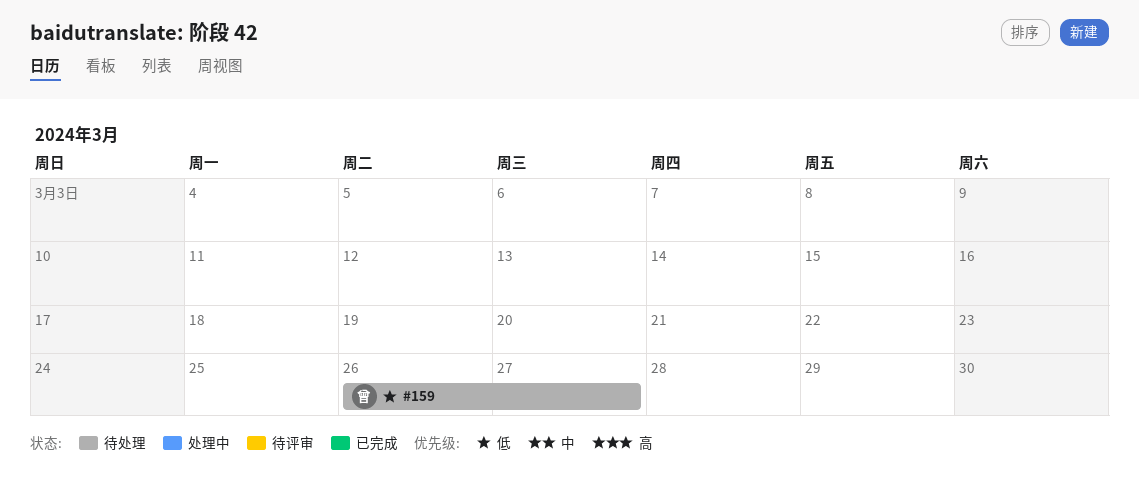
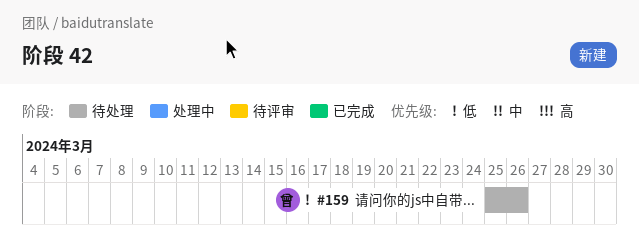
#159, start: Mar 26 -> Mar 25
#159, due: Mar 27 -> Mar 26

